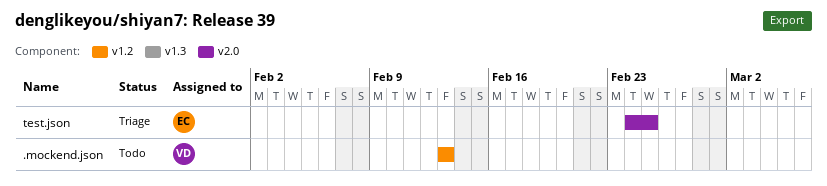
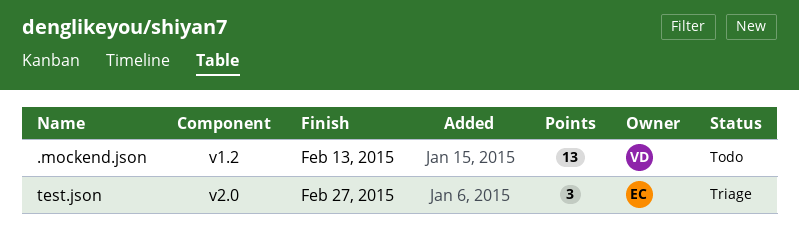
test.json, due: Feb 25 -> Feb 27

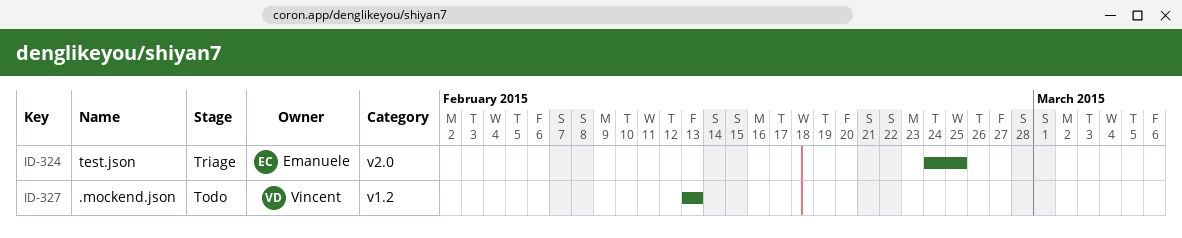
test.json, due: Feb 27 -> Feb 25

